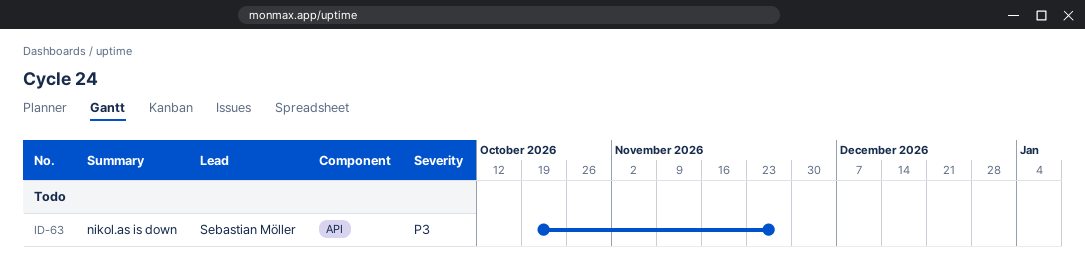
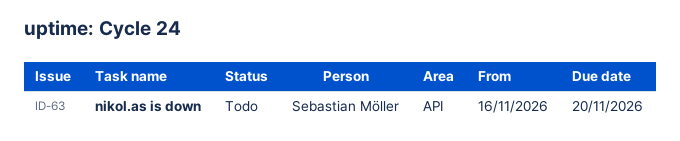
ID-63, start: Oct 19 -> Nov 16
ID-63, due: Nov 27 -> Nov 20

